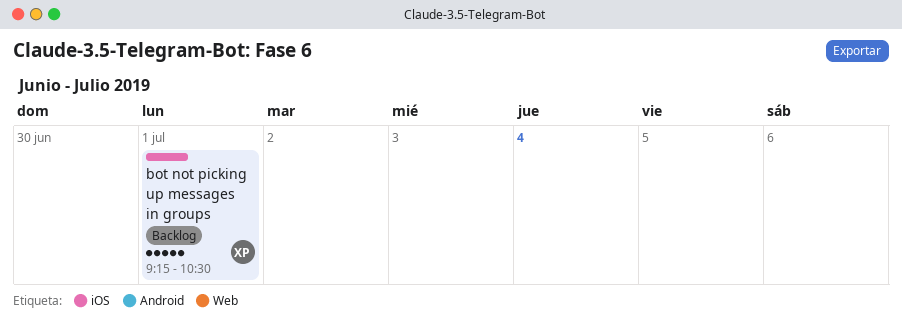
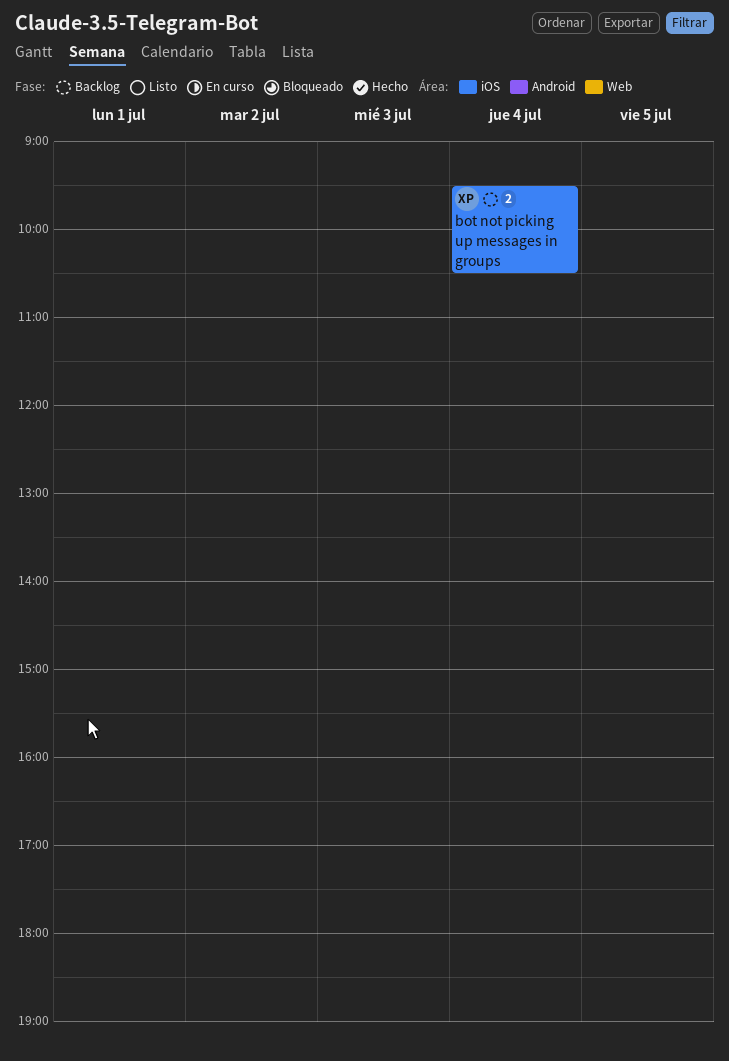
bot not picking up messages in groups, estimate: 5 -> 2
bot not picking up messages in groups, day: Jul 1 -> Jul 4
bot not picking up messages in groups, begins: 09:15 -> 09:30

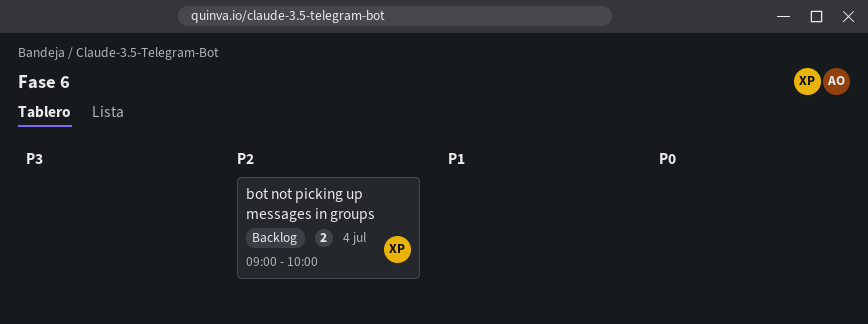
bot not picking up messages in groups, begins: 09:30 -> 09:00
bot not picking up messages in groups, ends: 10:30 -> 10:00

